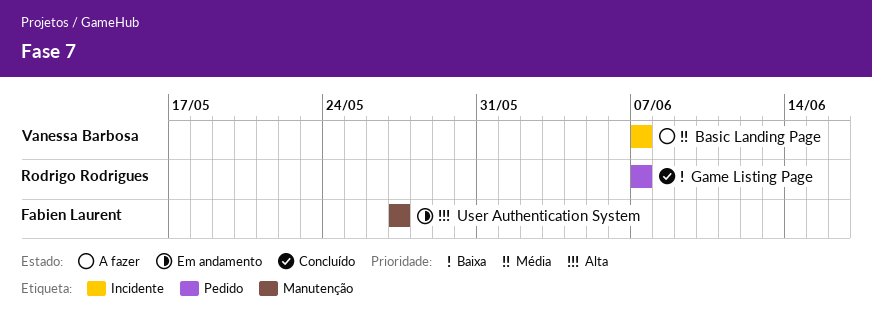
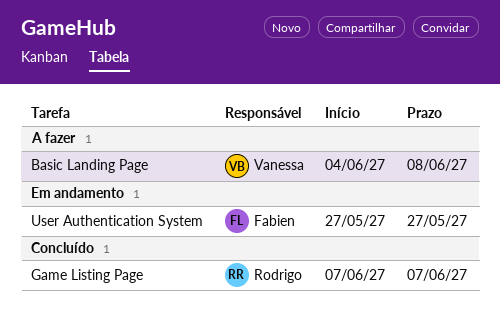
Basic Landing Page, start: Jun 7 -> Jun 4
Basic Landing Page, due: Jun 7 -> Jun 8

